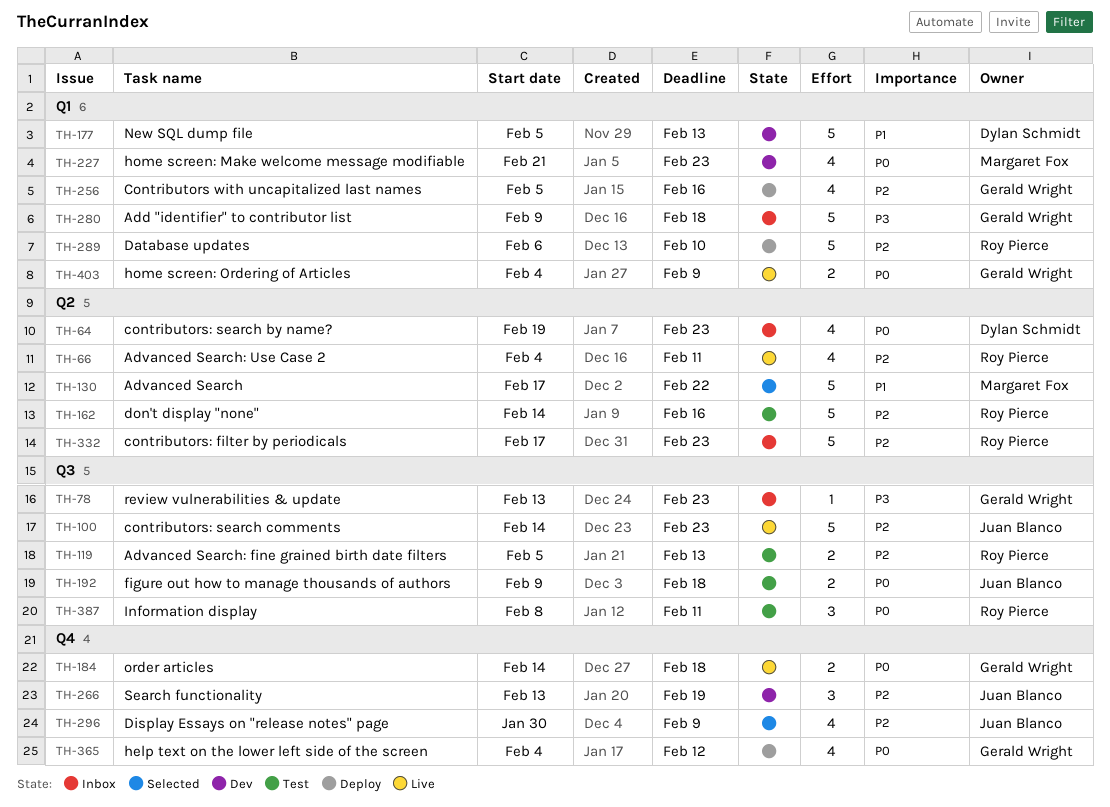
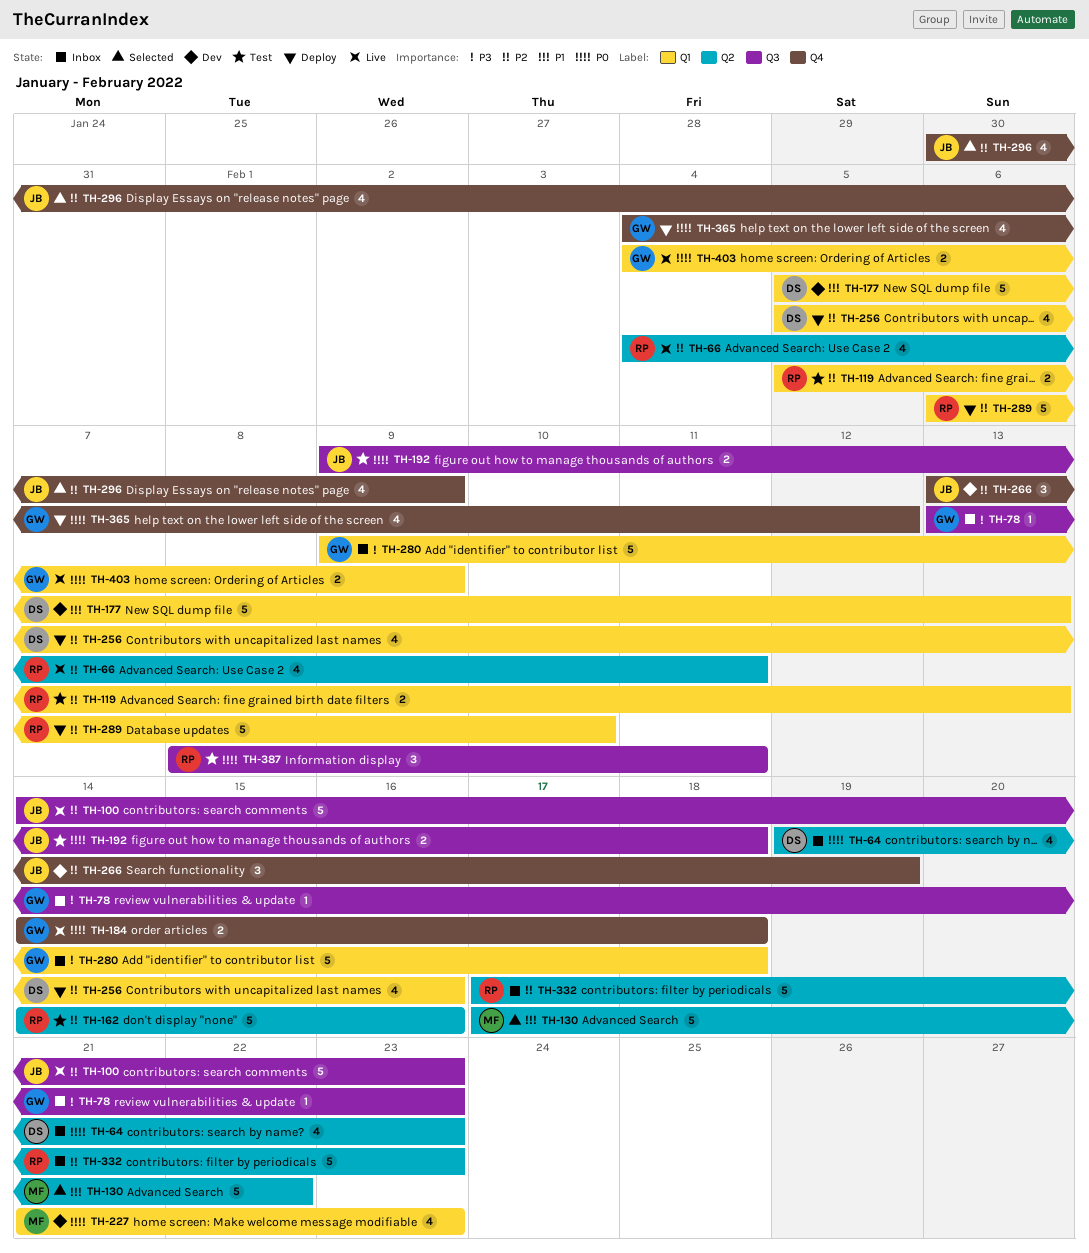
TH-119, label: Q3 -> Q1
TH-256, owner: Gerald Wright -> Dylan Schmidt

